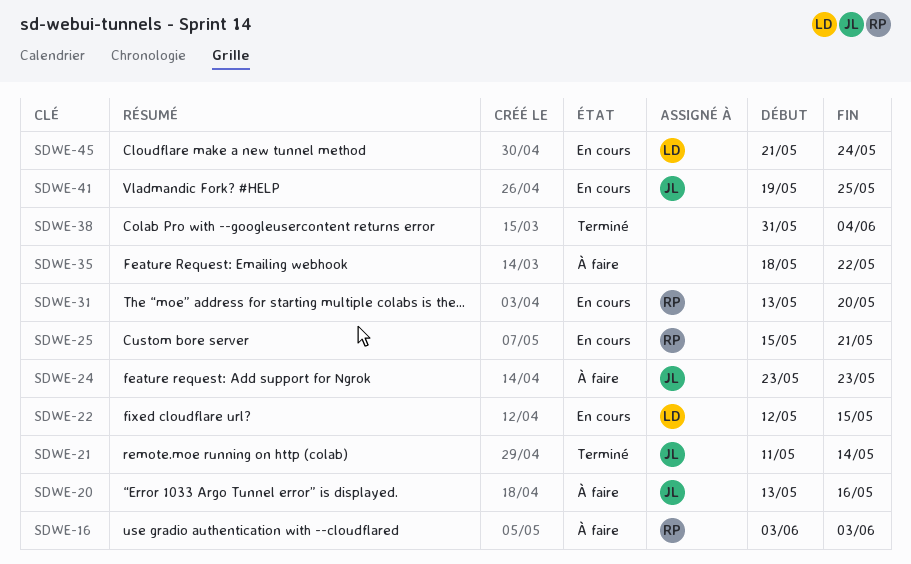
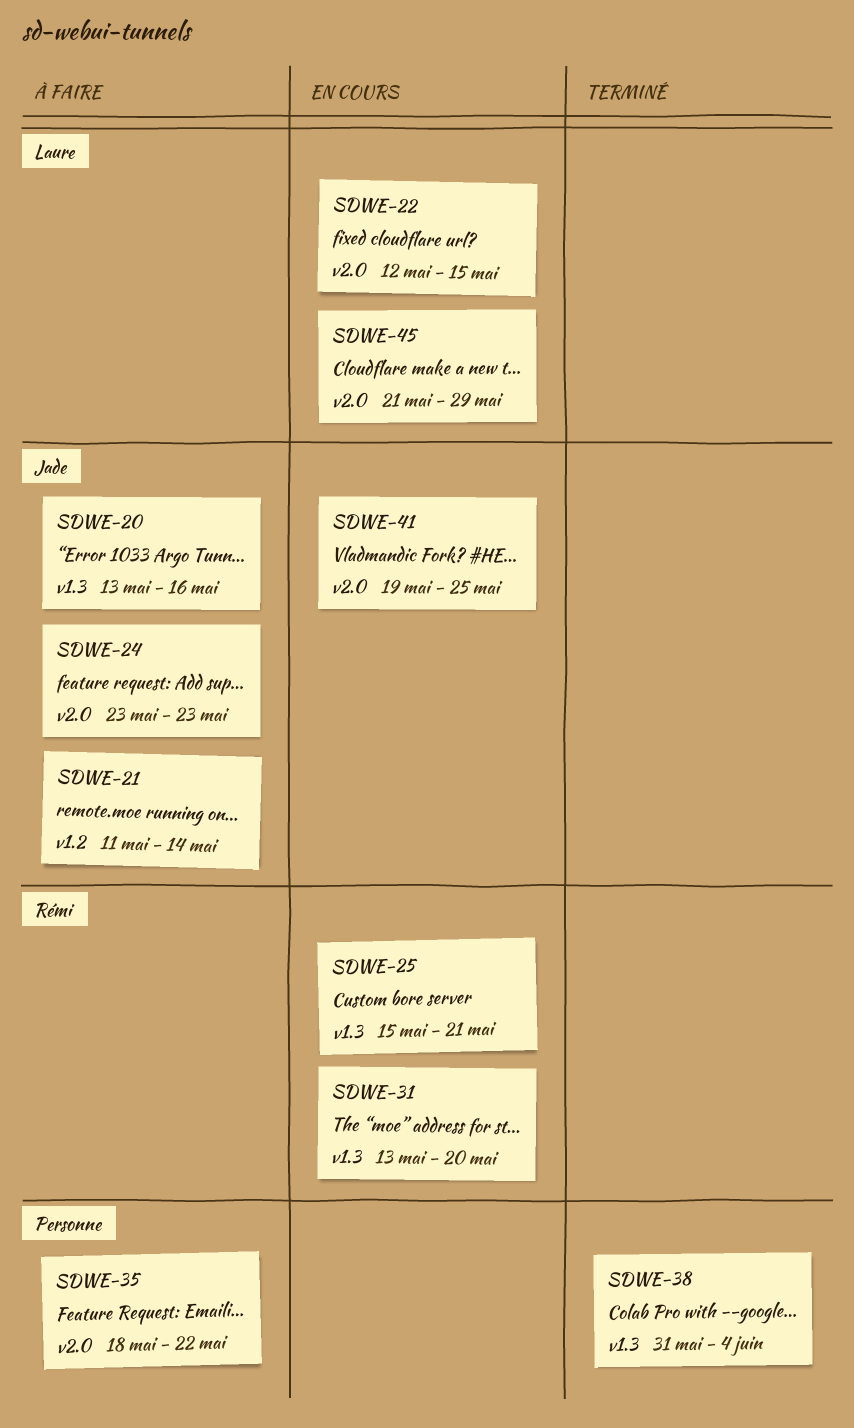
SDWE-16: present -> none
SDWE-21, status: Terminé -> À faire
SDWE-45, due: May 24 -> May 29

